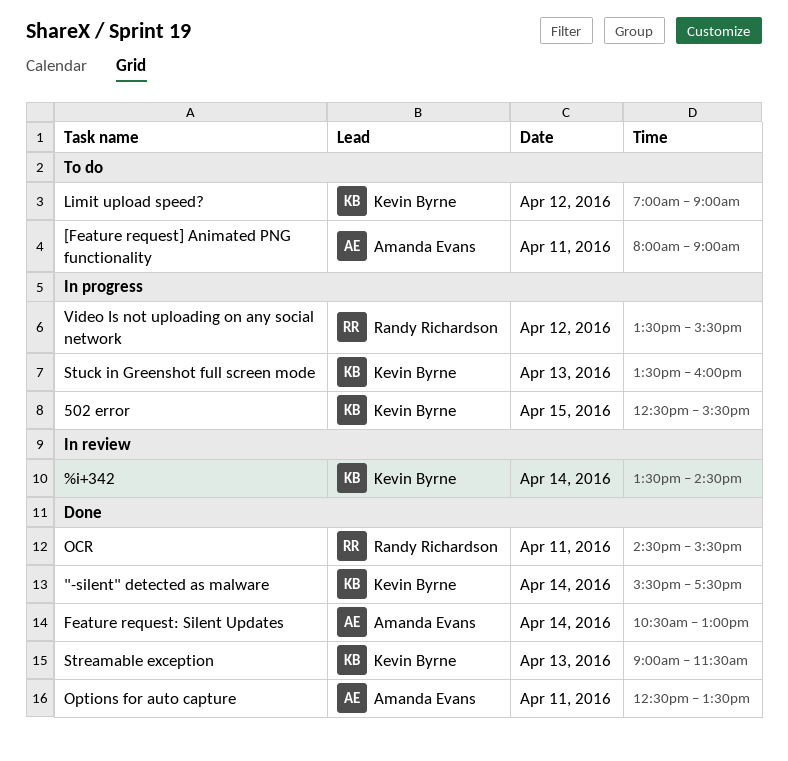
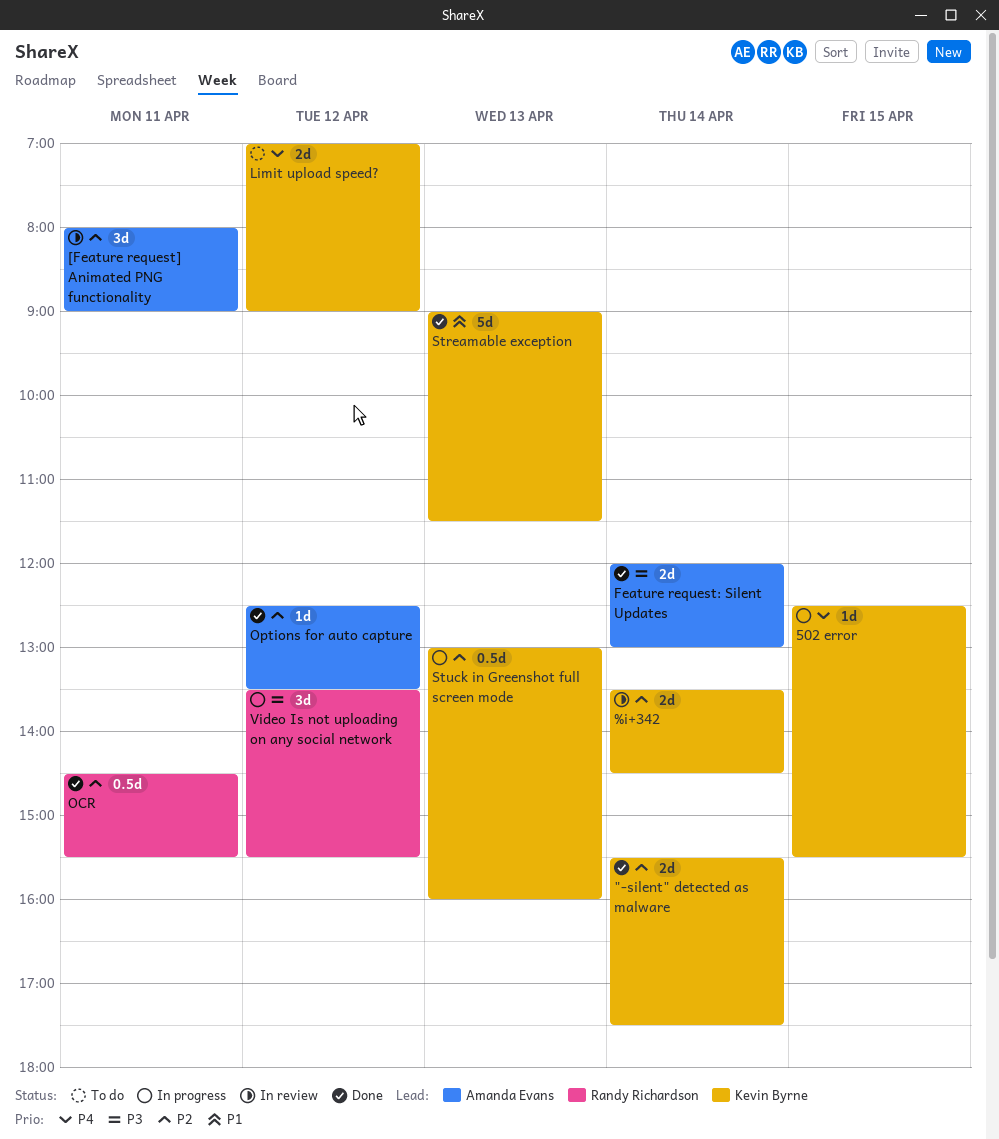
[Feature request] Animated PNG functionality, status: To do -> In review
Feature request: Silent Updates, begins: 10:30 -> 12:00
Options for auto capture, day: Apr 11 -> Apr 12
Stuck in Greenshot full screen mode, begins: 13:30 -> 13:00

